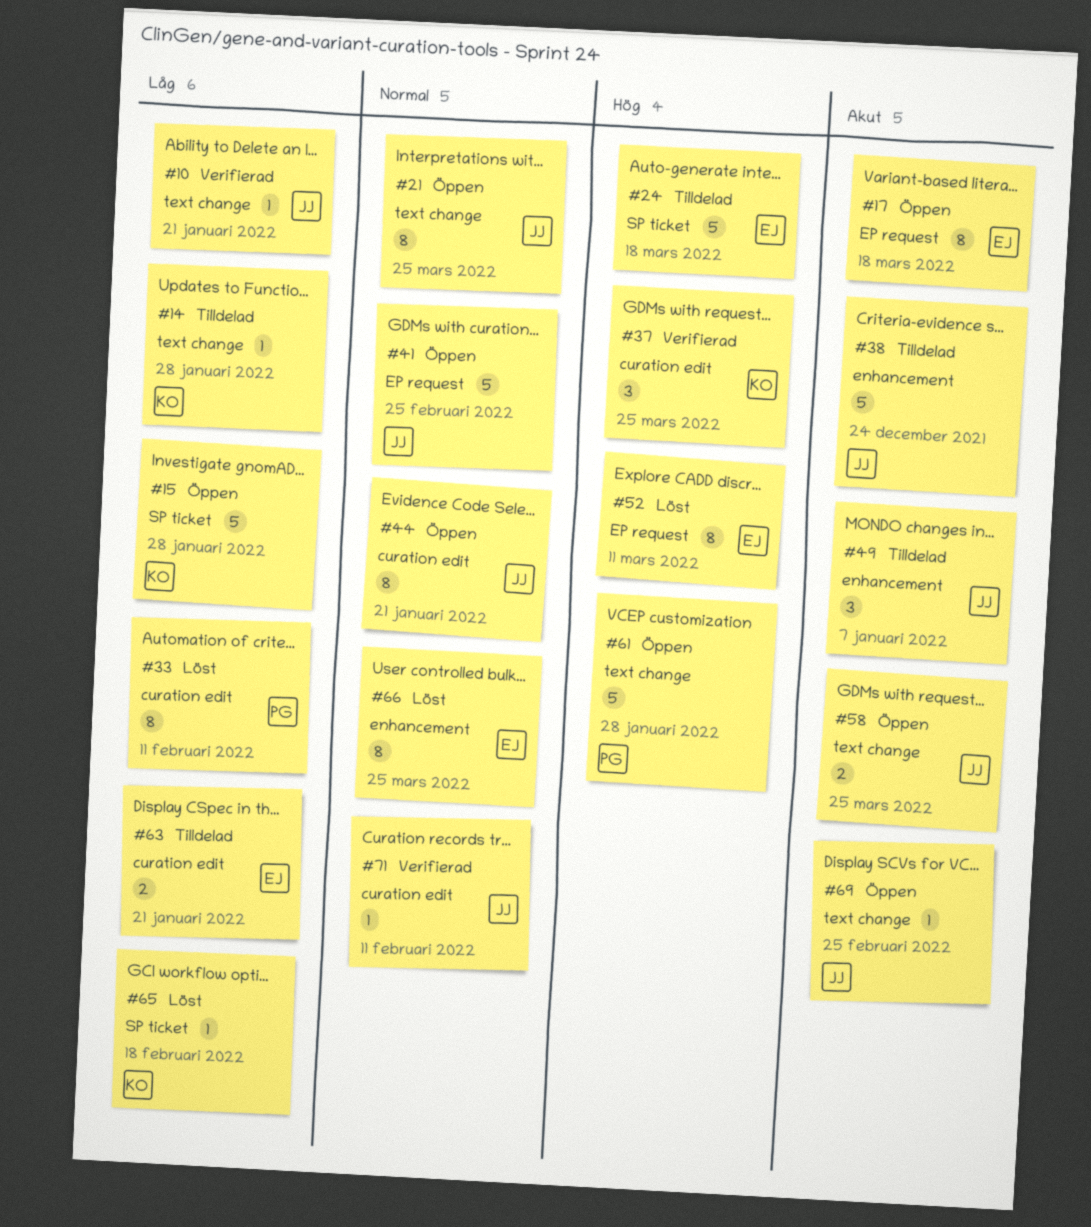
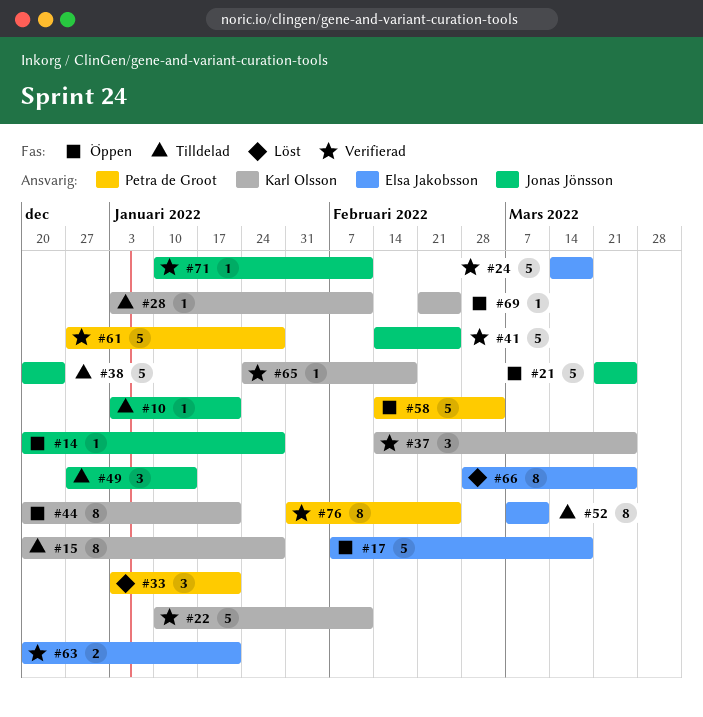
#10, status: Verifierad -> Tilldelad
#14, status: Tilldelad -> Öppen
#14, owner: Karl Olsson -> Jonas Jönsson
#15, status: Öppen -> Tilldelad
#15, estimate: 5 -> 8
#17, estimate: 8 -> 5
#21, estimate: 8 -> 5
#22: none -> present
#24, status: Tilldelad -> Verifierad
#28: none -> present
#33, estimate: 8 -> 3
#33, due: Feb 11 -> Jan 21
#41, status: Öppen -> Verifierad
#44, owner: Jonas Jönsson -> Karl Olsson
#49, due: Jan 7 -> Jan 14
#52, status: Löst -> Tilldelad
#58, owner: Jonas Jönsson -> Petra de Groot
#58, estimate: 2 -> 5
#58, due: Mar 25 -> Mar 4
#61, status: Öppen -> Verifierad
#63, status: Tilldelad -> Verifierad
#65, status: Löst -> Verifierad
#69, owner: Jonas Jönsson -> Karl Olsson
#76: none -> present

